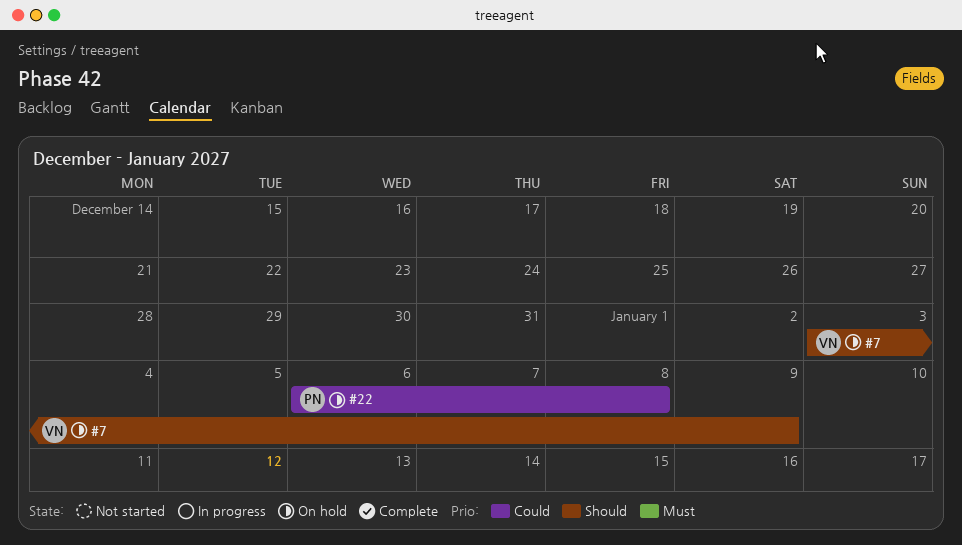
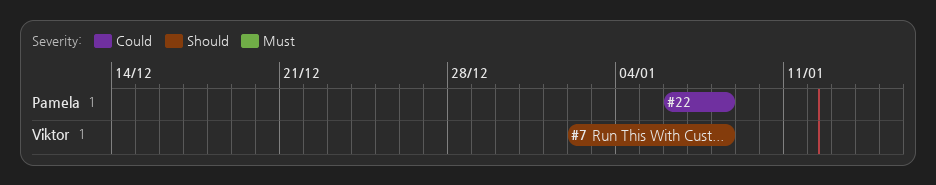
#7, start: Jan 3 -> Jan 2
#7, due: Jan 9 -> Jan 8

